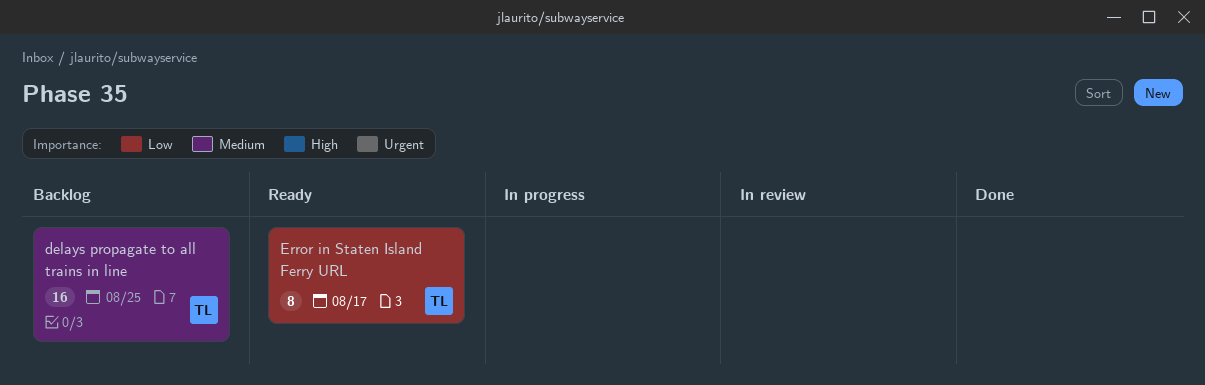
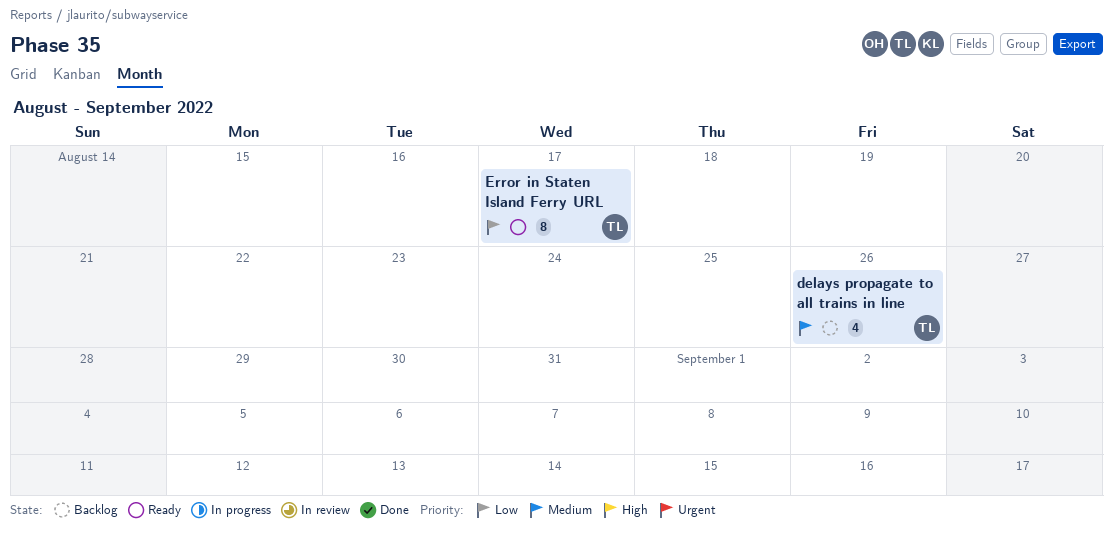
delays propagate to all trains in line, estimate: 16 -> 4
delays propagate to all trains in line, due: Aug 25 -> Aug 26

